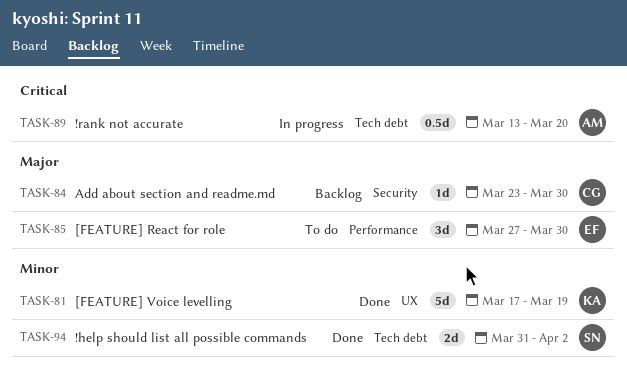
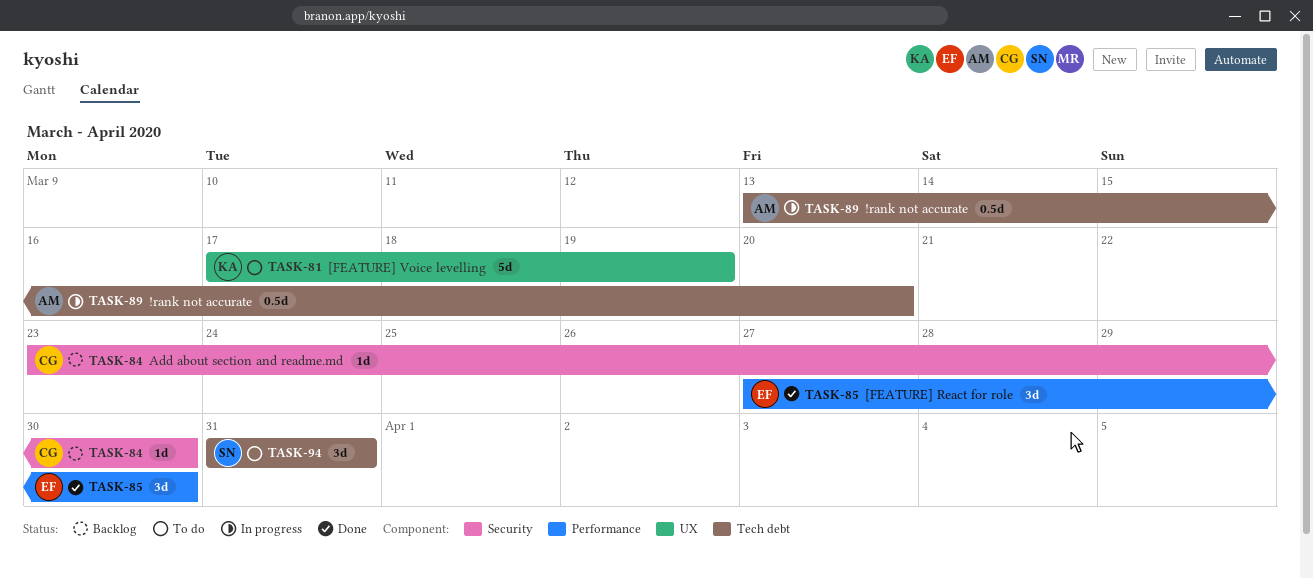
TASK-81, status: Done -> To do
TASK-85, status: To do -> Done
TASK-94, status: Done -> To do
TASK-94, estimate: 2d -> 3d
TASK-94, due: Apr 2 -> Mar 31

